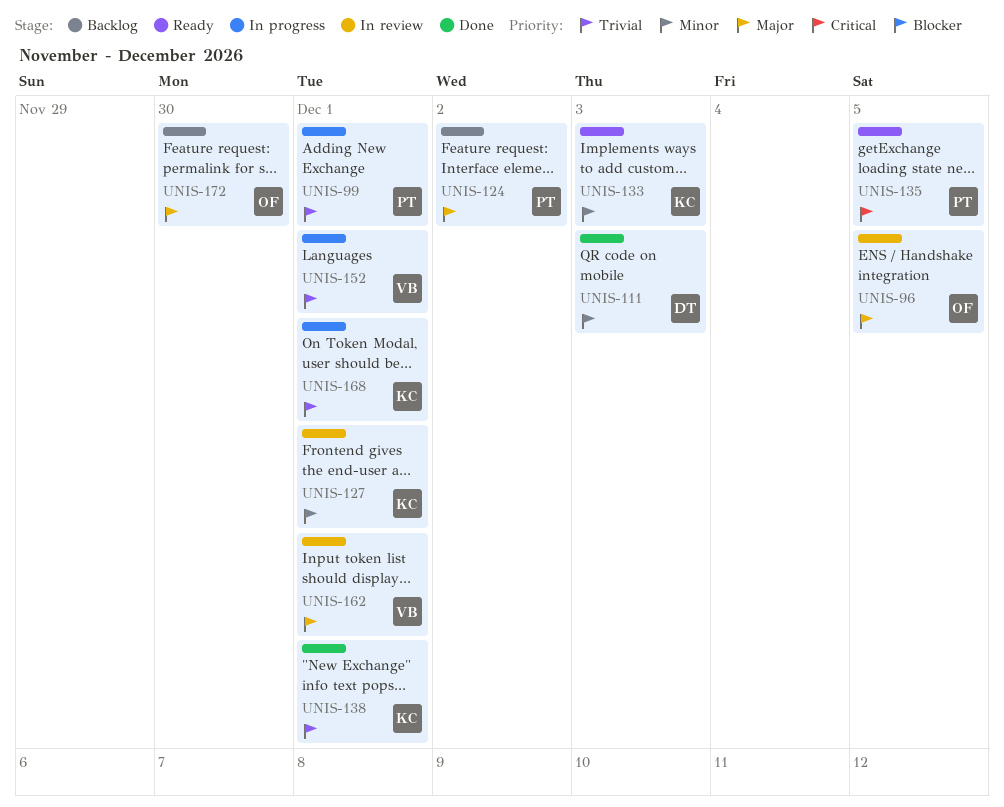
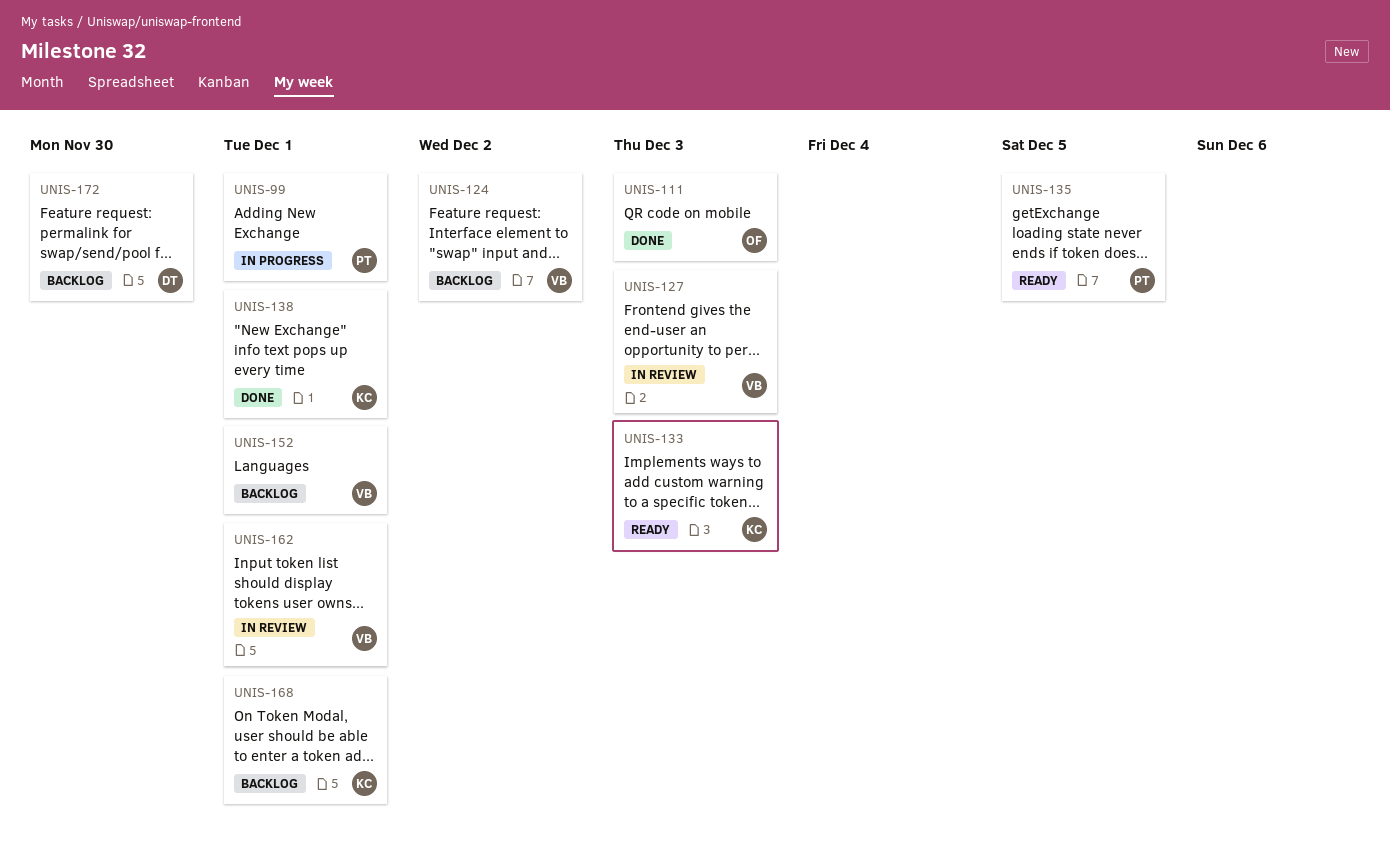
UNIS-96: present -> none
UNIS-111, owner: DT -> OF
UNIS-124, owner: PT -> VB
UNIS-127, owner: KC -> VB
UNIS-127, due: Dec 1 -> Dec 3
UNIS-152, status: In progress -> Backlog
UNIS-168, status: In progress -> Backlog
UNIS-172, owner: OF -> DT

